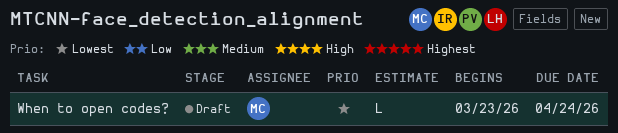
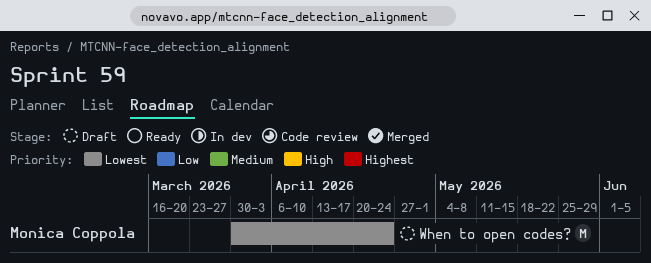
When to open codes?, estimate: L -> M
When to open codes?, start: Mar 23 -> Mar 30

